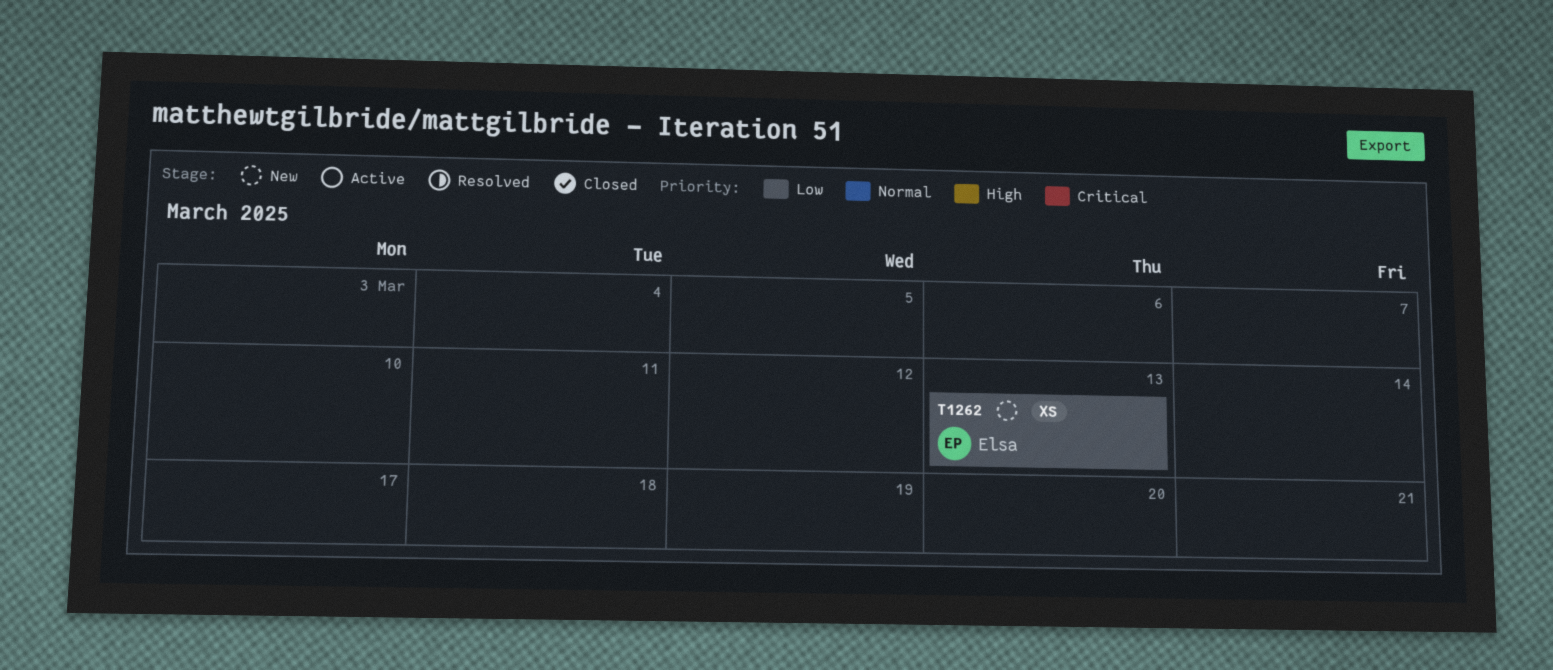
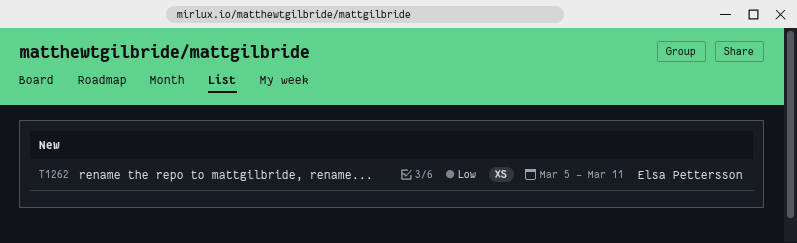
T1262, due: Mar 13 -> Mar 11

